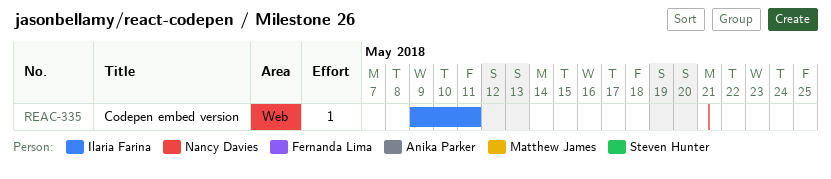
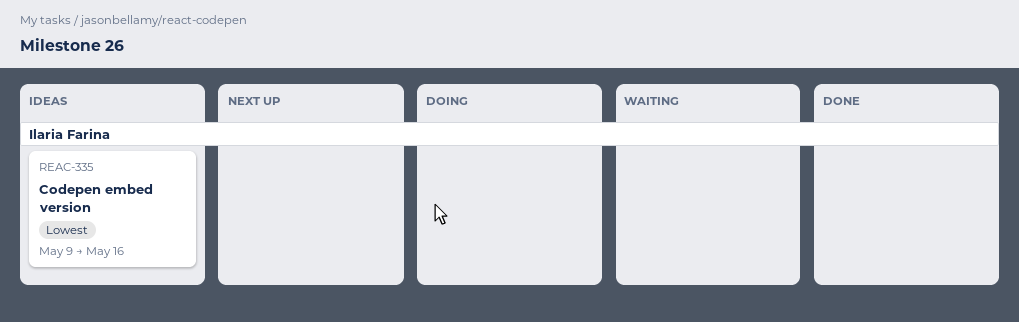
REAC-335, due: May 11 -> May 16

